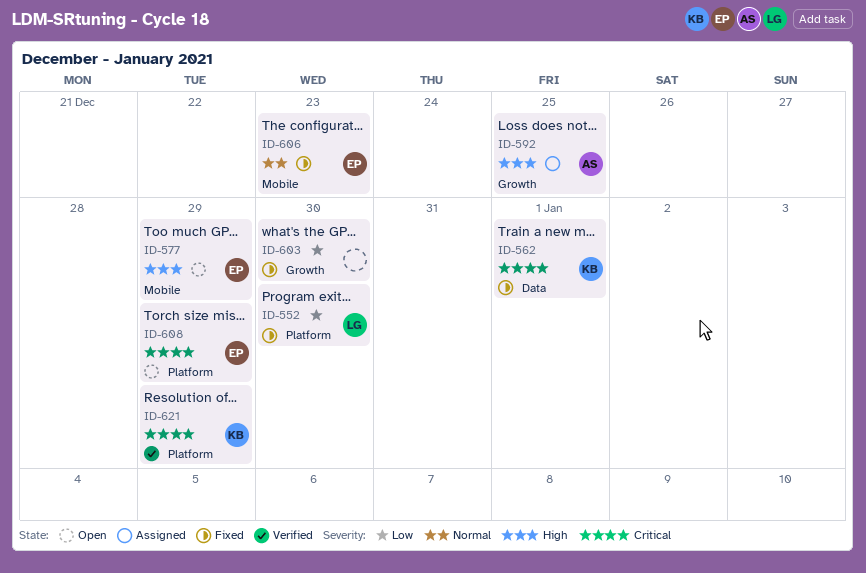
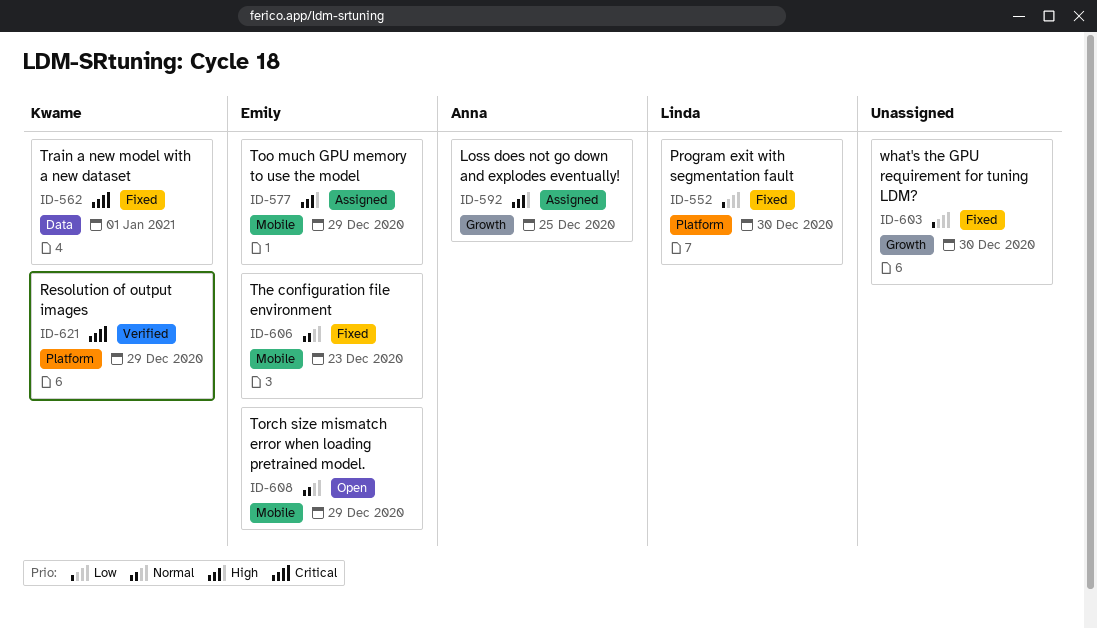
ID-577, status: Open -> Assigned
ID-608, priority: Critical -> Normal
ID-608, label: Platform -> Mobile

